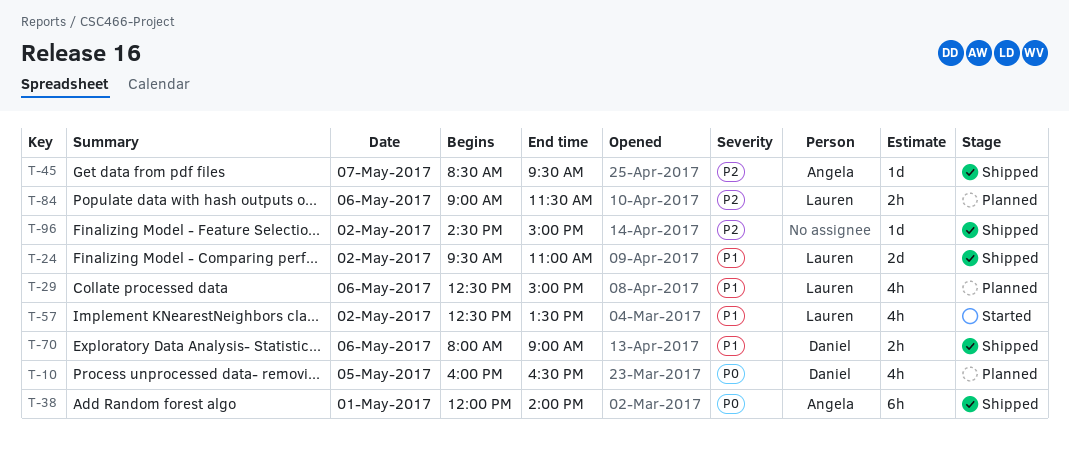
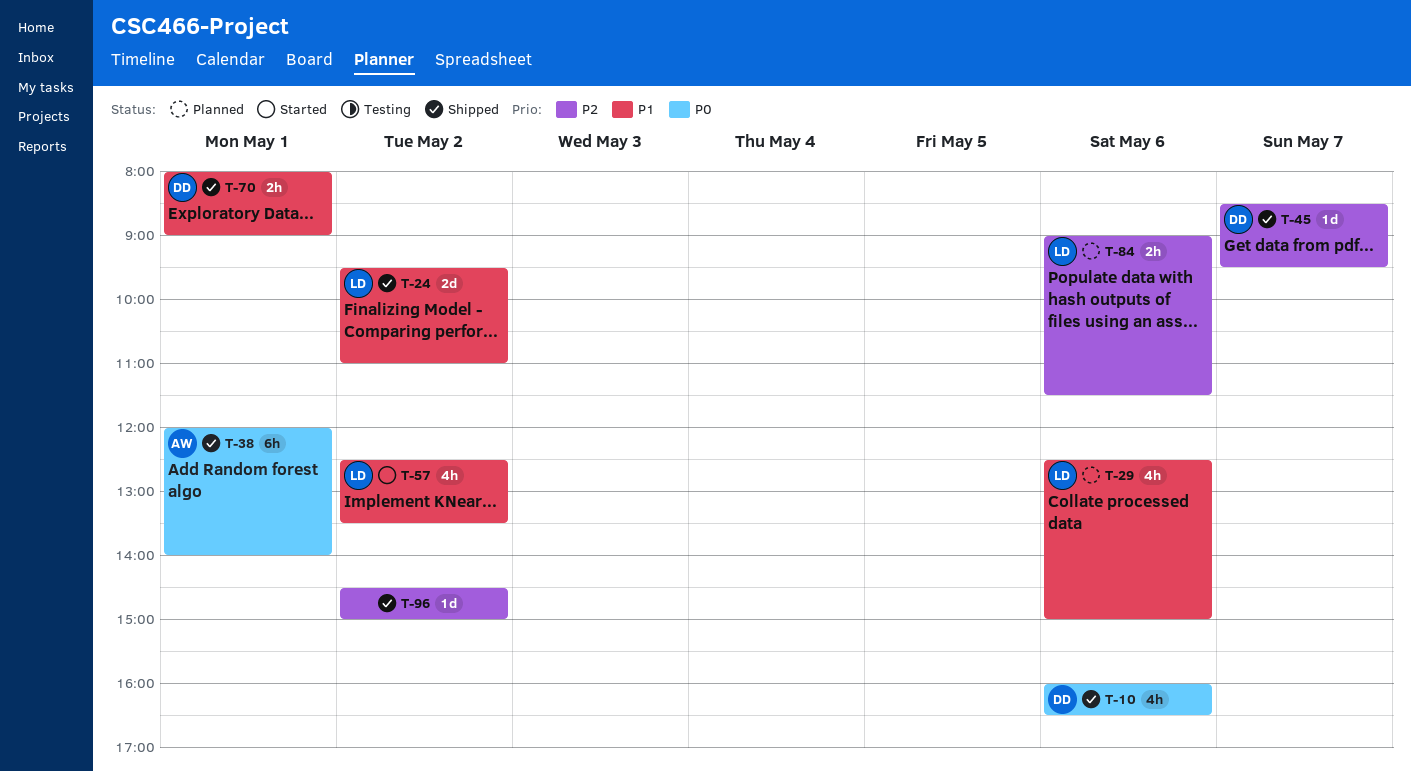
T-10, status: Planned -> Shipped
T-10, day: May 5 -> May 6
T-45, owner: Angela -> Daniel
T-70, day: May 6 -> May 1

